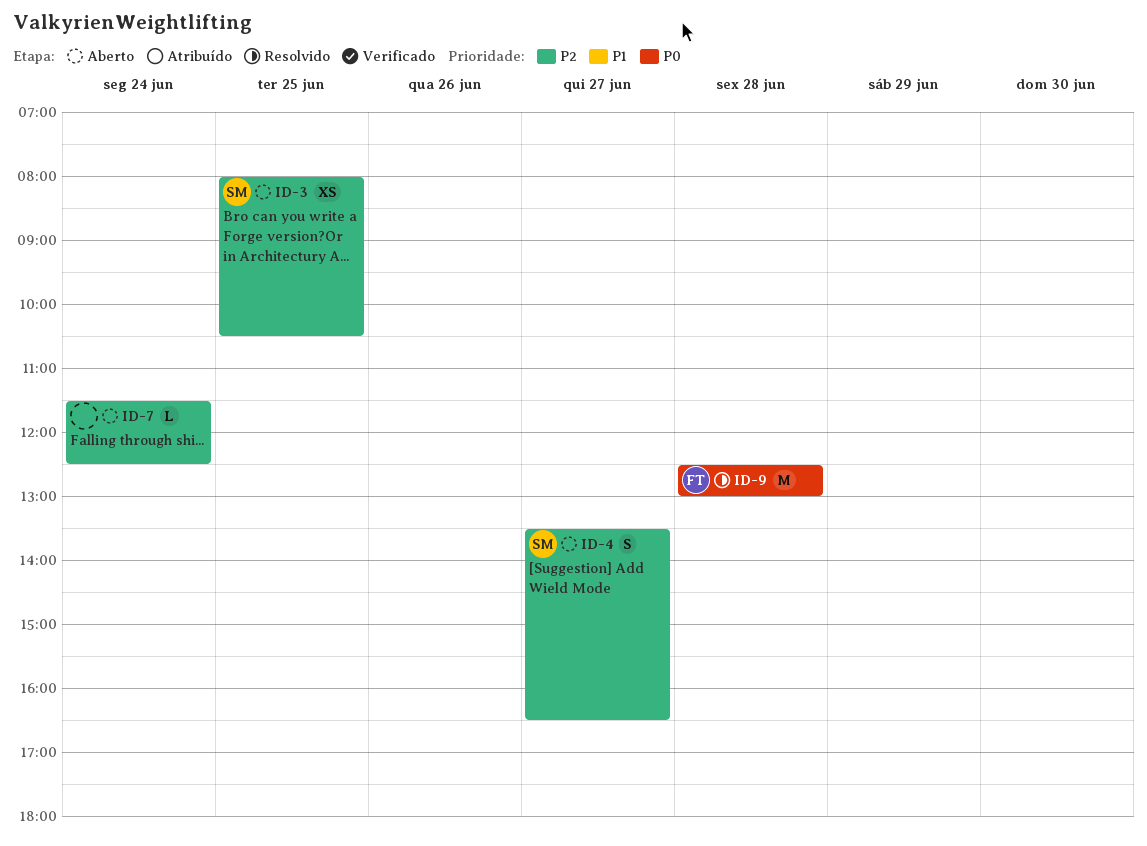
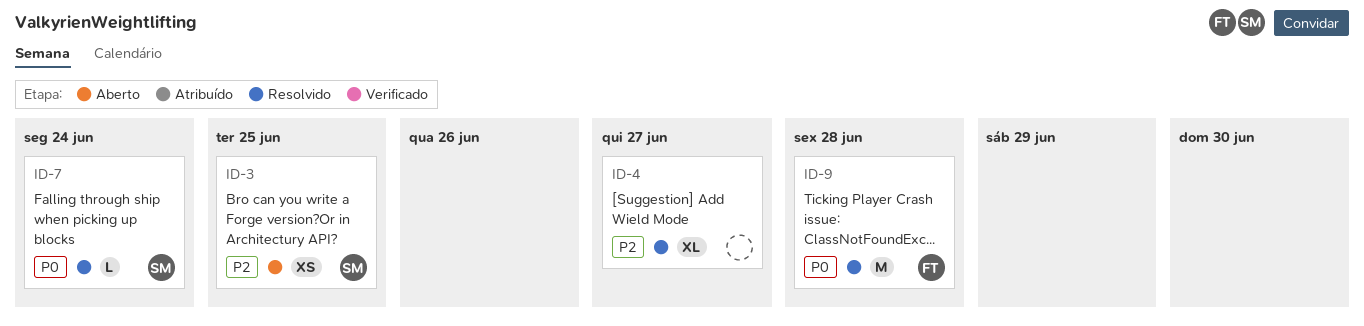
ID-4, status: Aberto -> Resolvido
ID-4, owner: SM -> none
ID-4, estimate: S -> XL
ID-7, status: Aberto -> Resolvido
ID-7, owner: none -> SM
ID-7, priority: P2 -> P0

